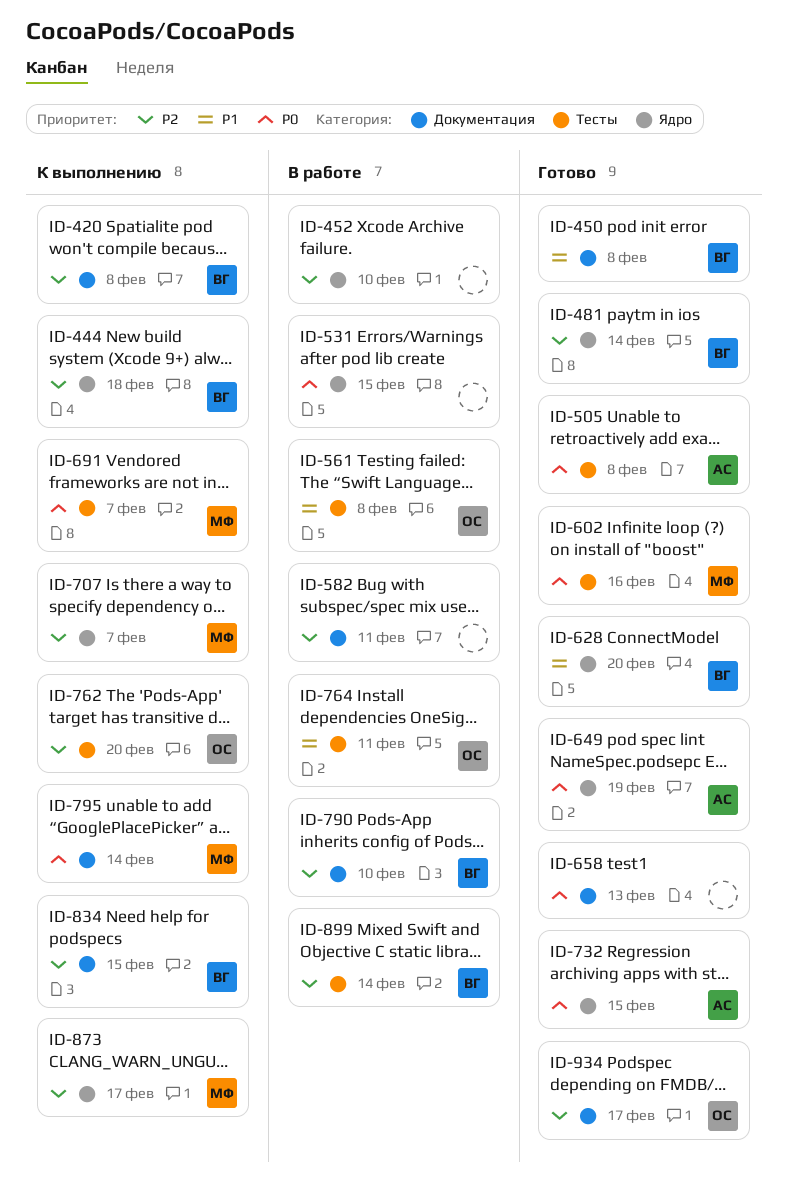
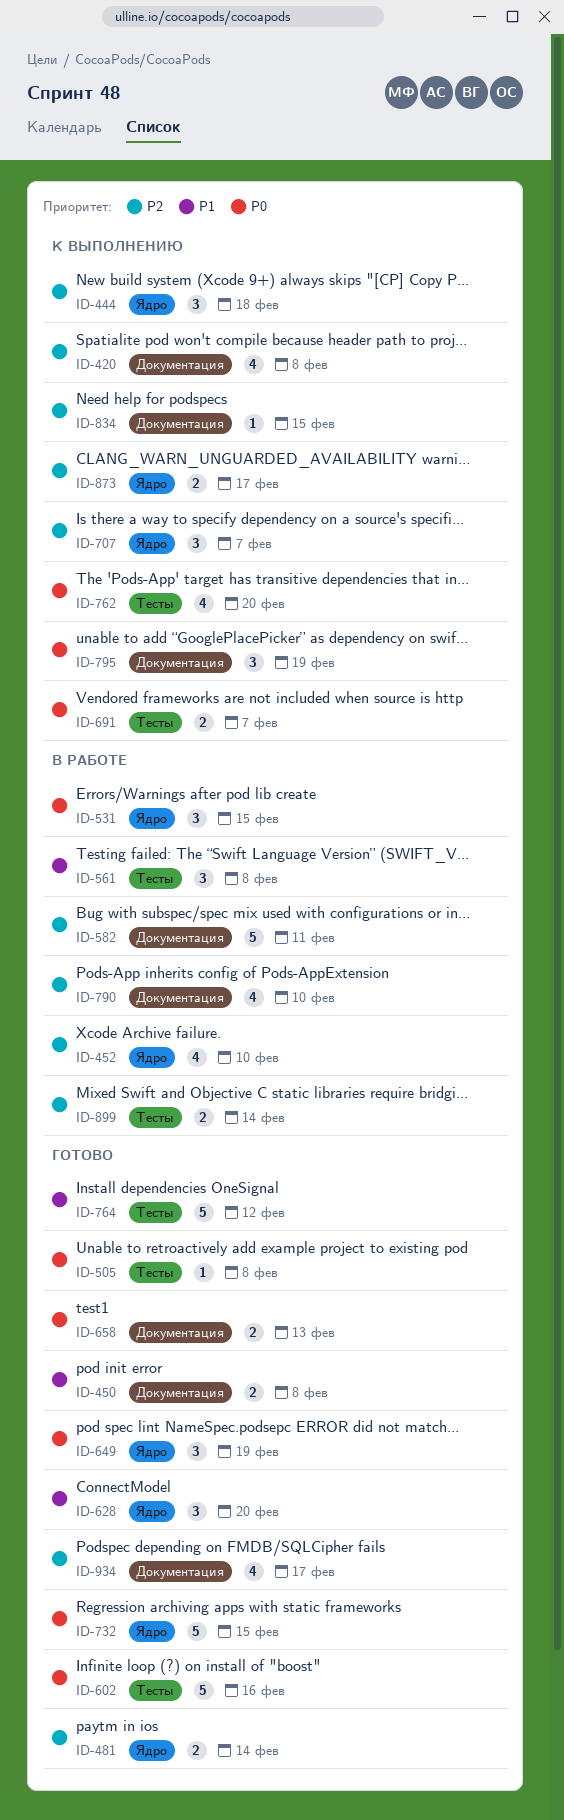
ID-762, priority: P2 -> P0
ID-764, status: В работе -> Готово
ID-764, due: Feb 11 -> Feb 12
ID-795, due: Feb 14 -> Feb 19

